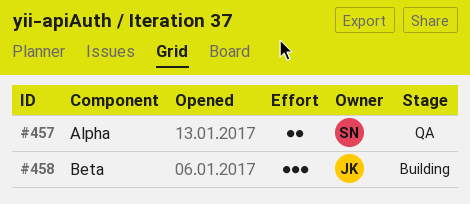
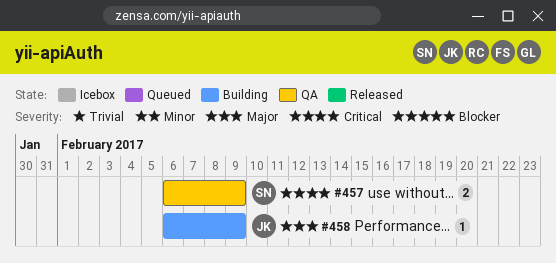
#458, estimate: 3 -> 1

